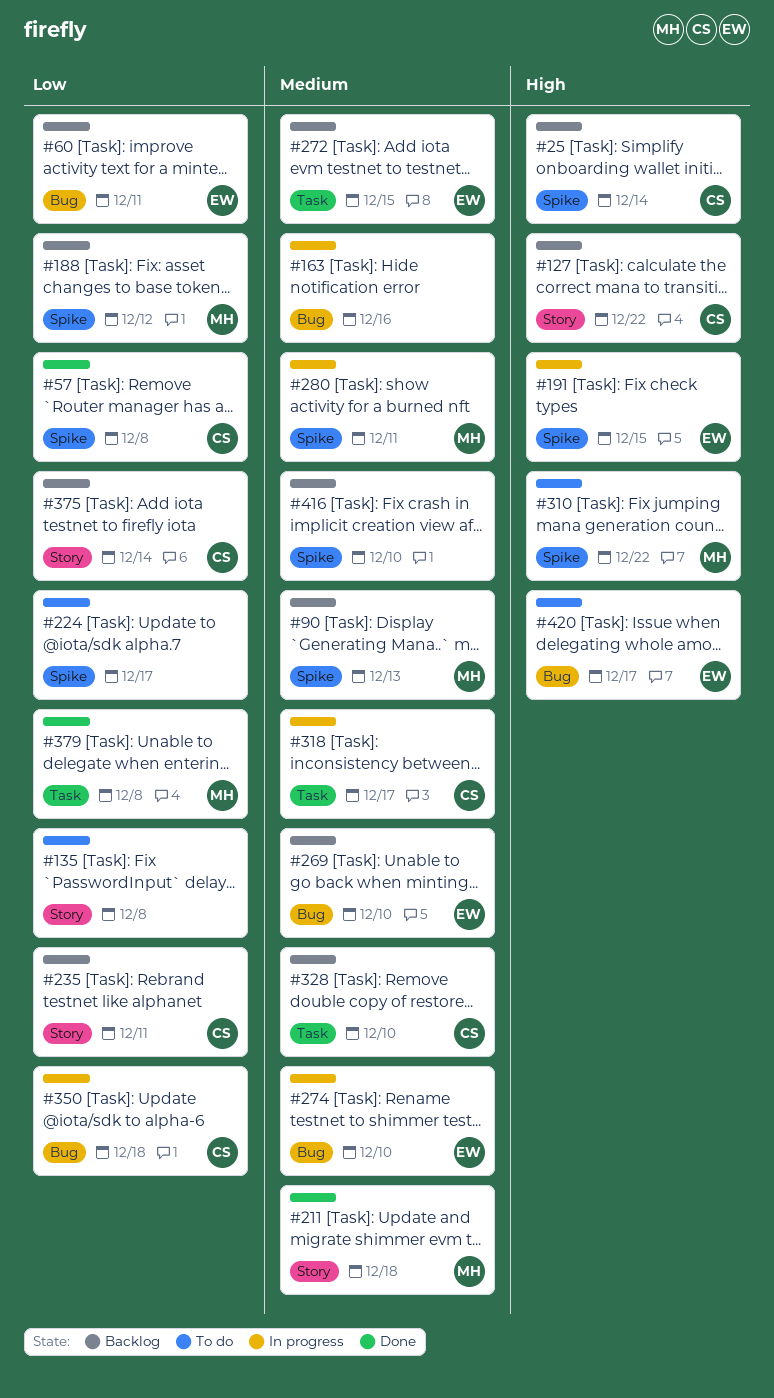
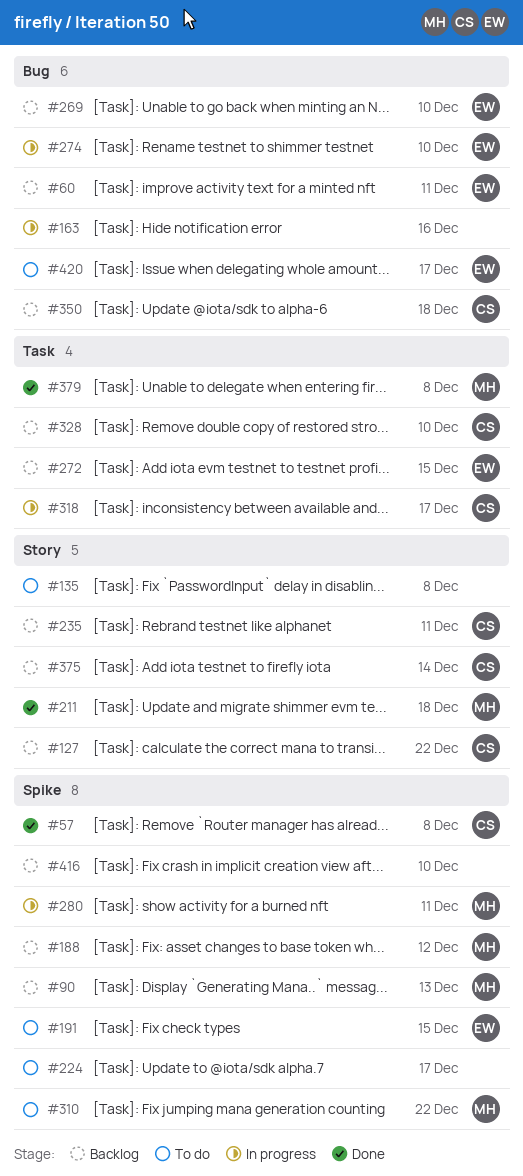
#25: present -> none
#191, status: In progress -> To do
#350, status: In progress -> Backlog

